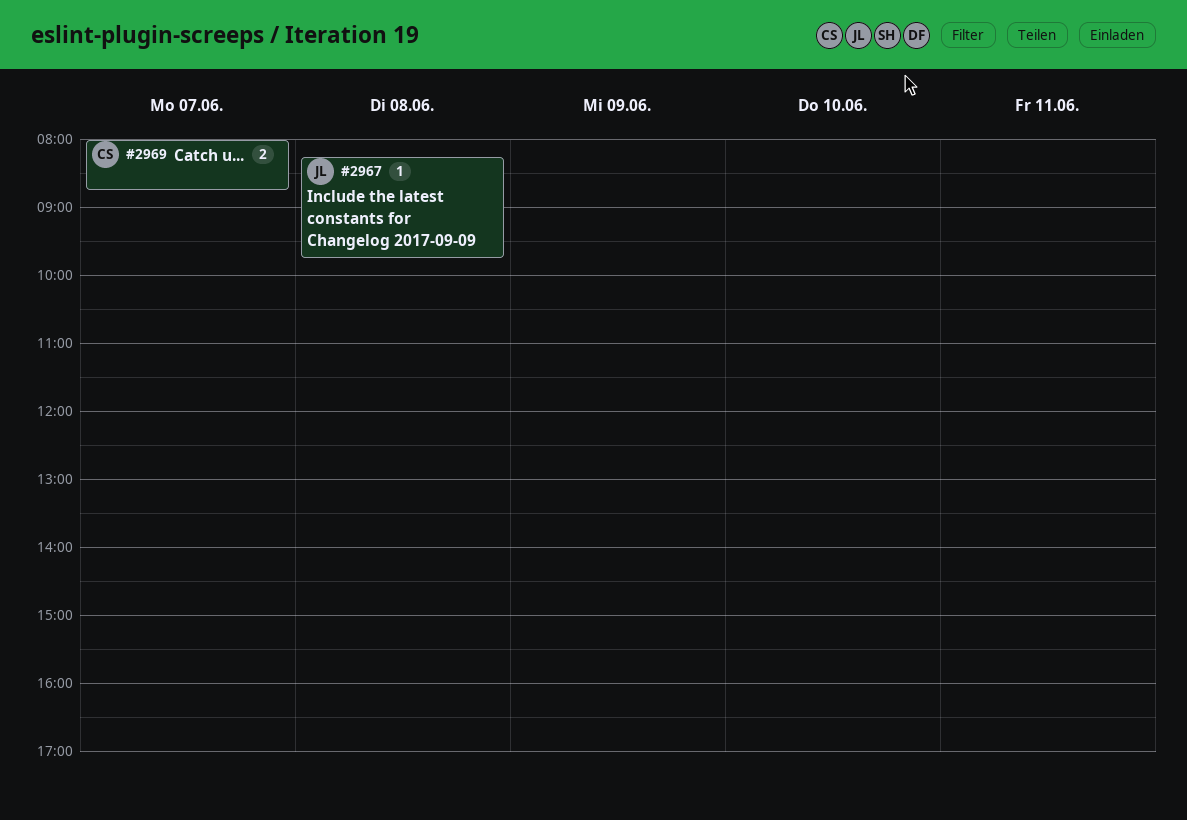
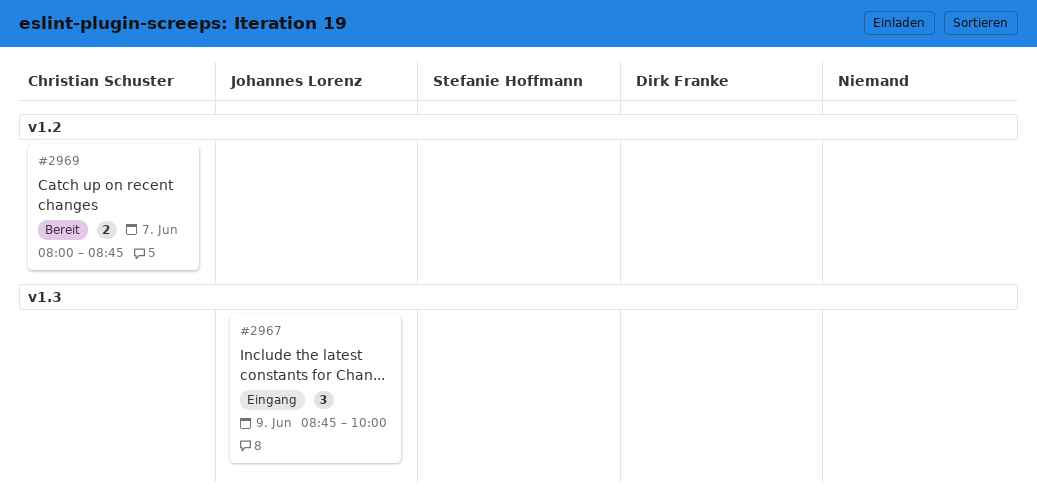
#2967, estimate: 1 -> 3
#2967, day: Jun 8 -> Jun 9
#2967, begins: 08:15 -> 08:45
#2967, ends: 09:45 -> 10:00

